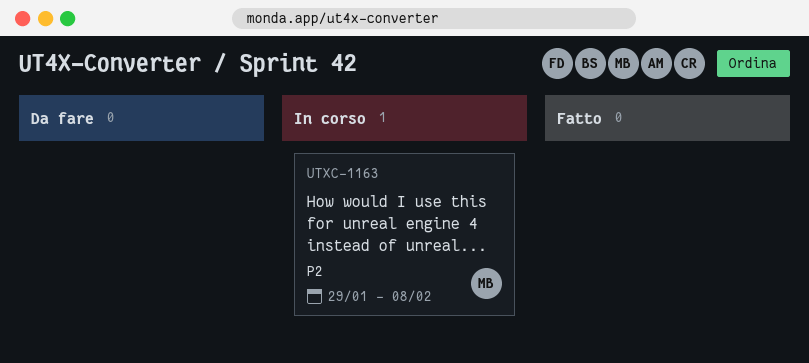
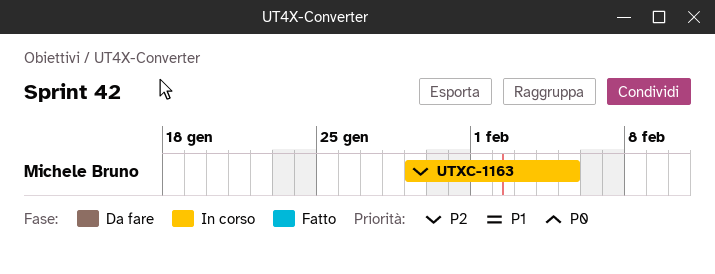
UTXC-1163, due: Feb 8 -> Feb 5

